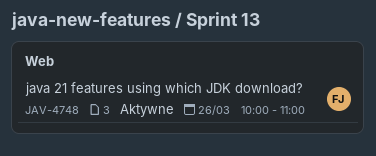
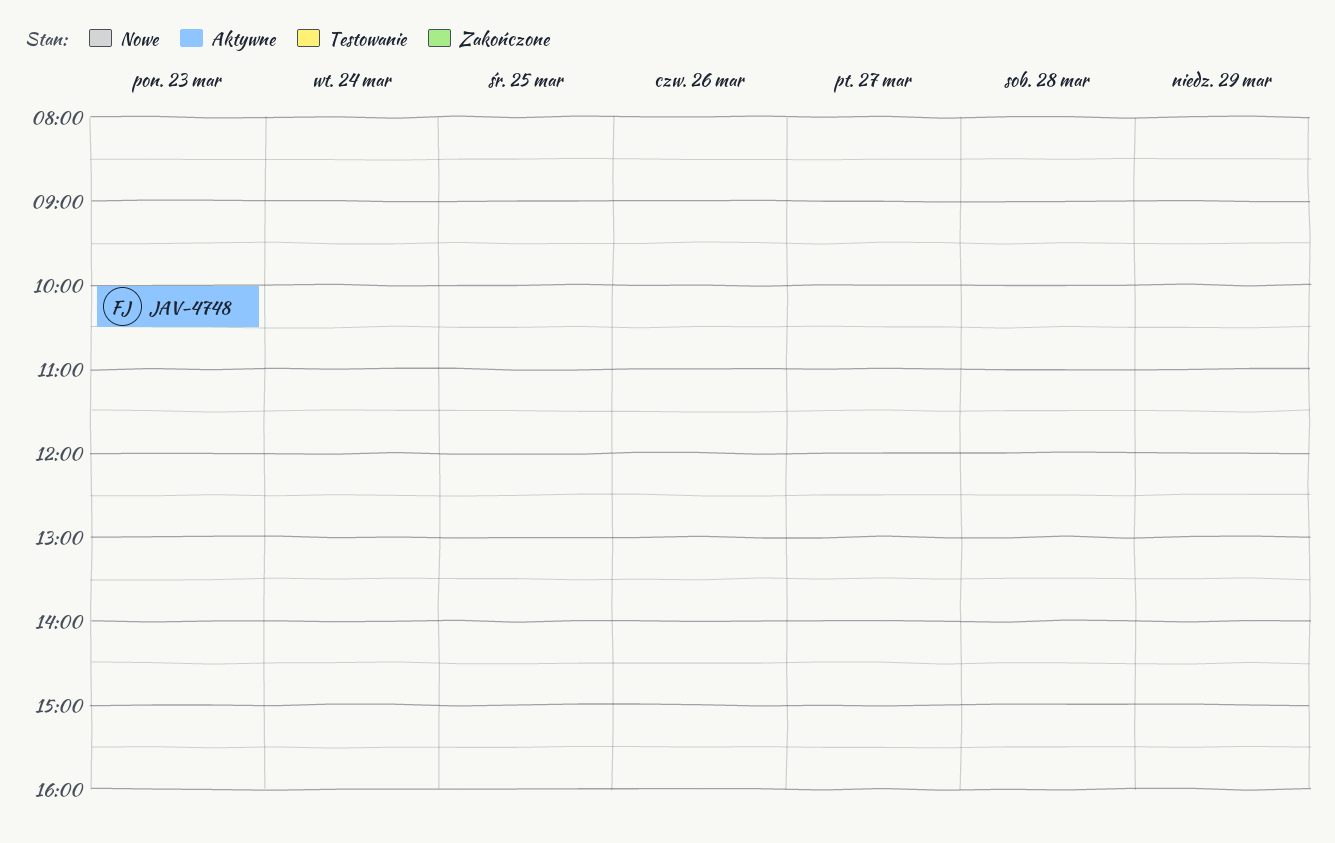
JAV-4748, day: Mar 26 -> Mar 23
JAV-4748, ends: 11:00 -> 10:30

